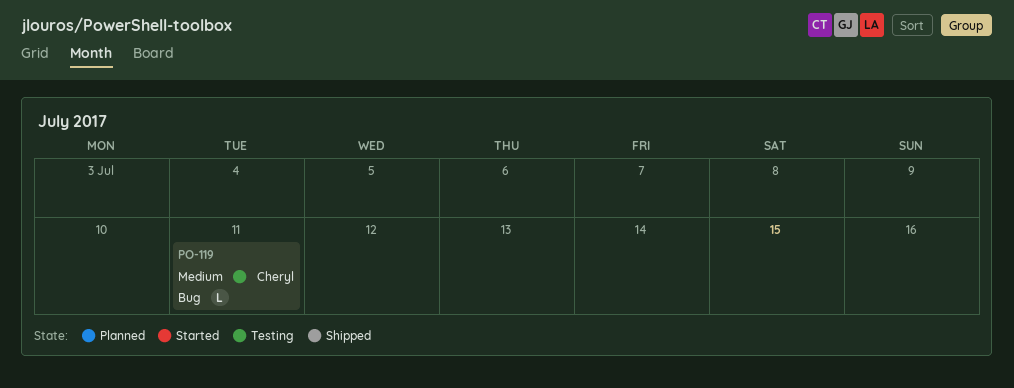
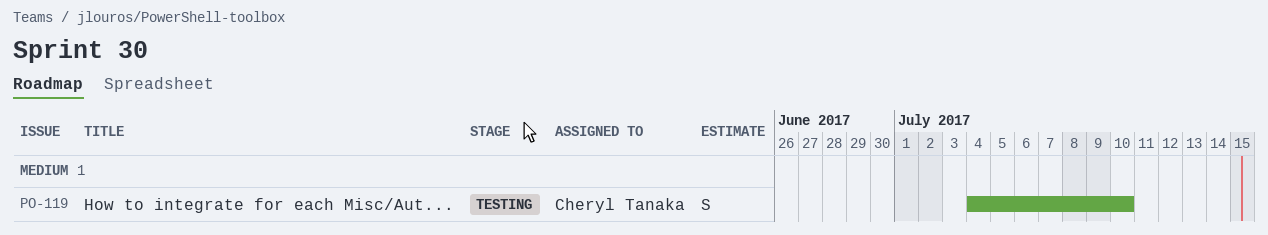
PO-119, estimate: L -> S
PO-119, due: Jul 11 -> Jul 10

